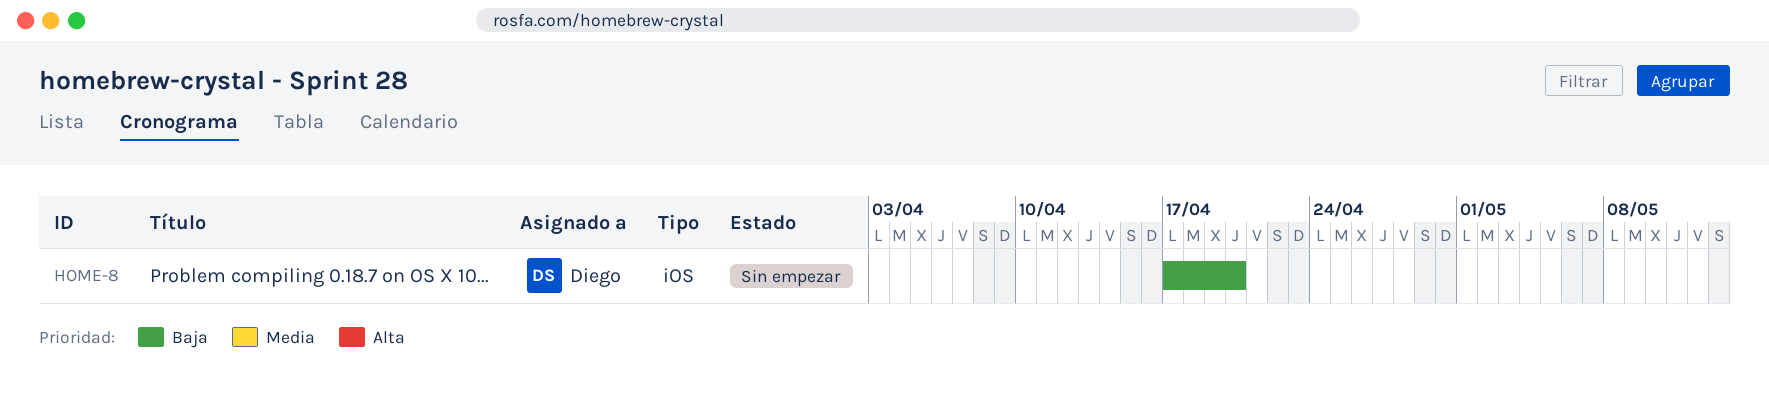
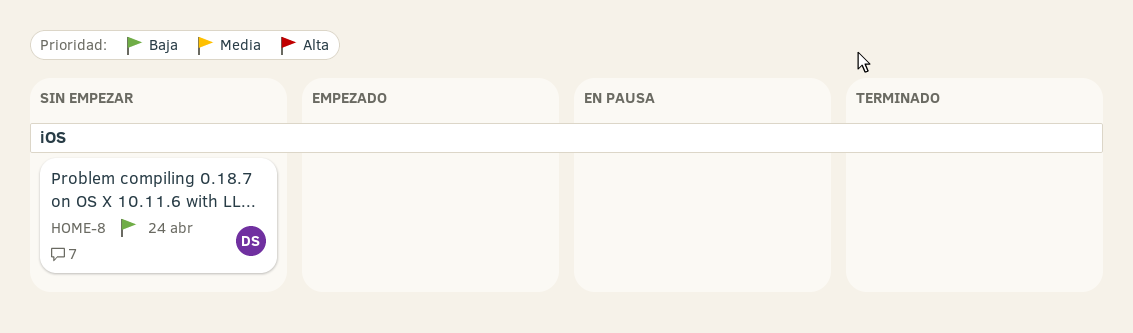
HOME-8, due: Apr 20 -> Apr 24

